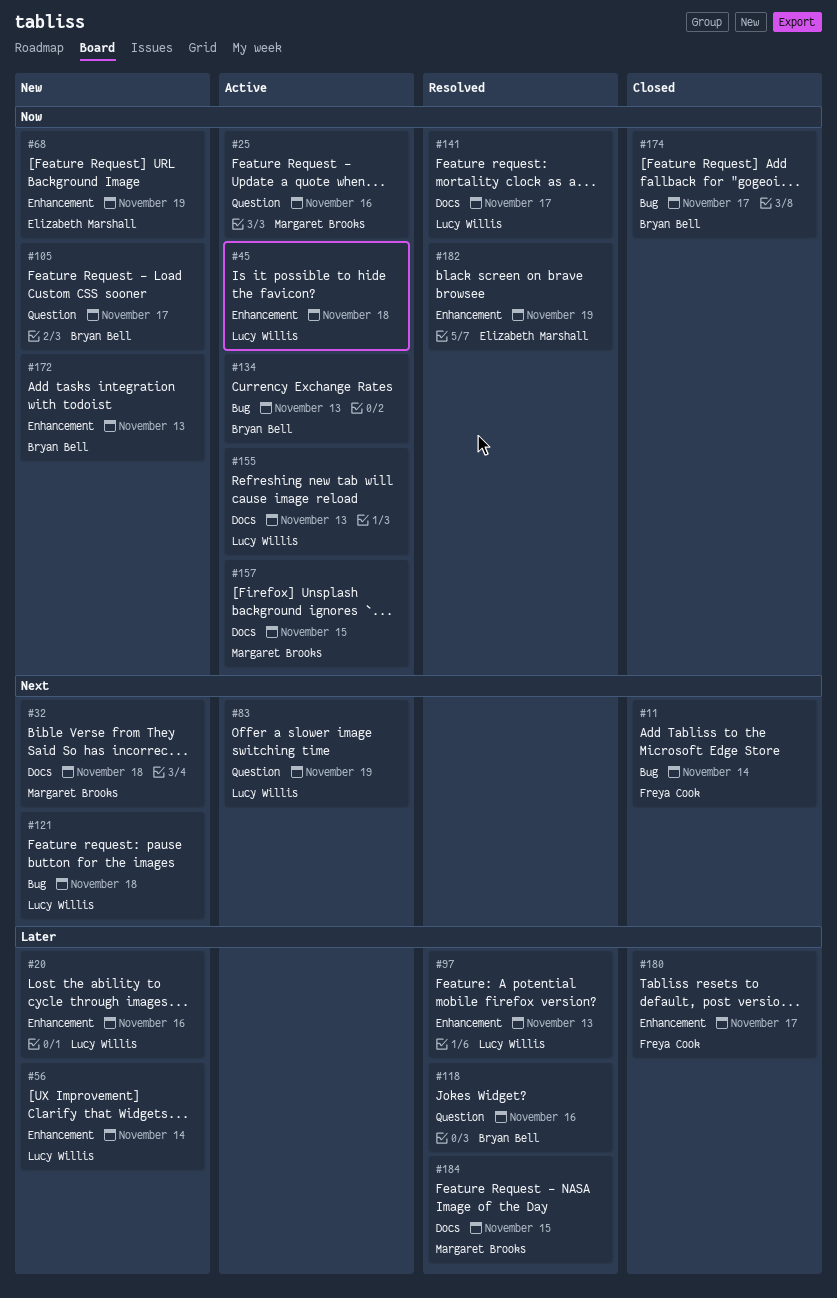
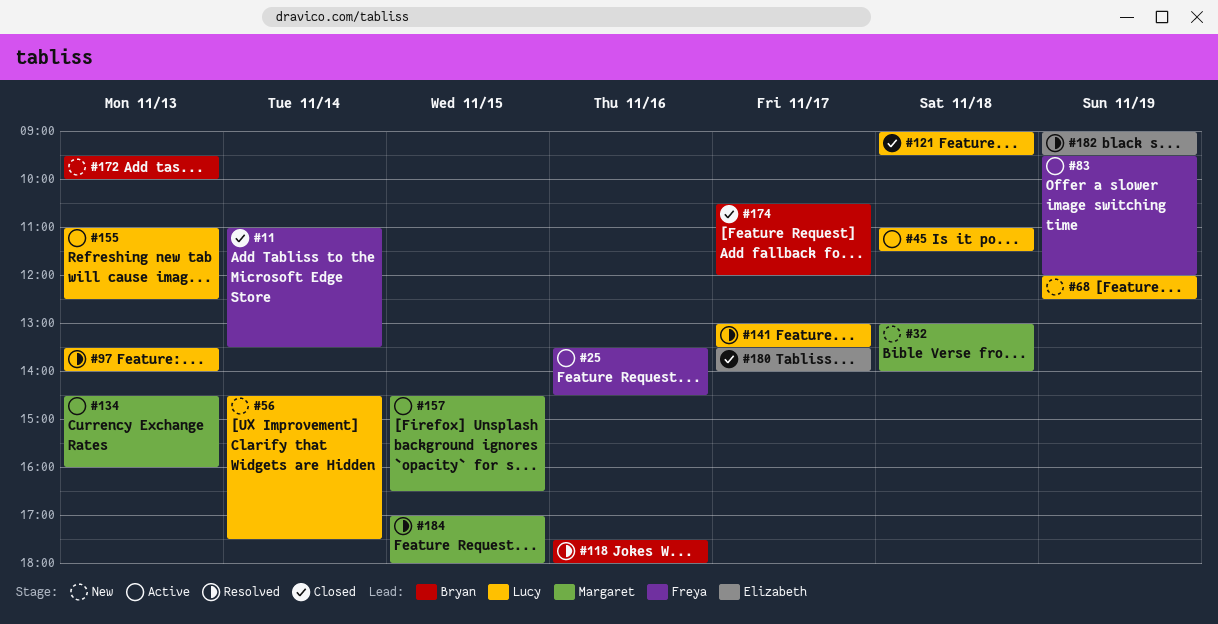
#20: present -> none
#25, owner: Margaret Brooks -> Freya Cook
#68, owner: Elizabeth Marshall -> Lucy Willis
#83, owner: Lucy Willis -> Freya Cook
#105: present -> none
#121, status: New -> Closed
#134, owner: Bryan Bell -> Margaret Brooks
#180, owner: Freya Cook -> Elizabeth Marshall

